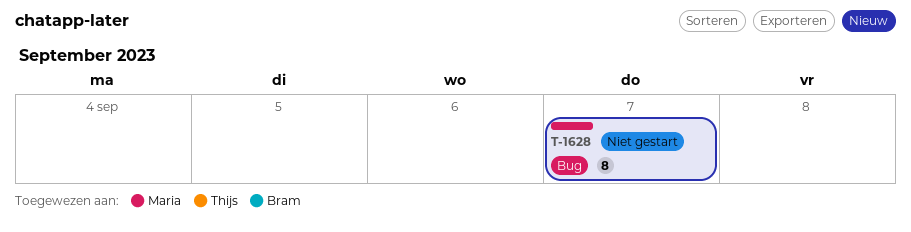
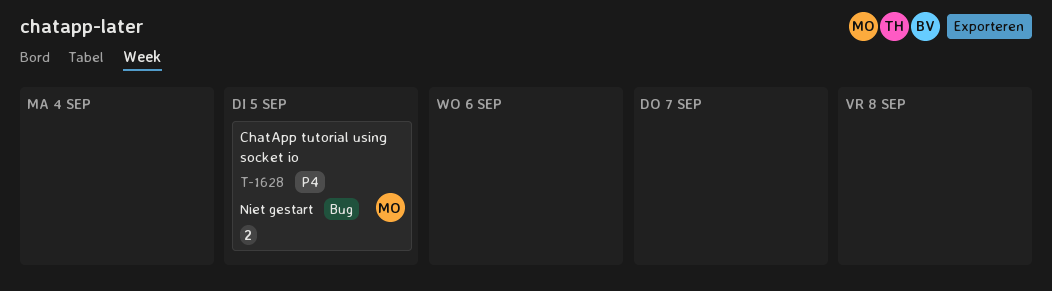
T-1628, estimate: 8 -> 2
T-1628, due: Sep 7 -> Sep 5

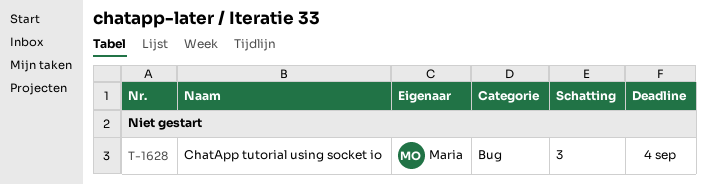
T-1628, estimate: 2 -> 3
T-1628, due: Sep 5 -> Sep 4

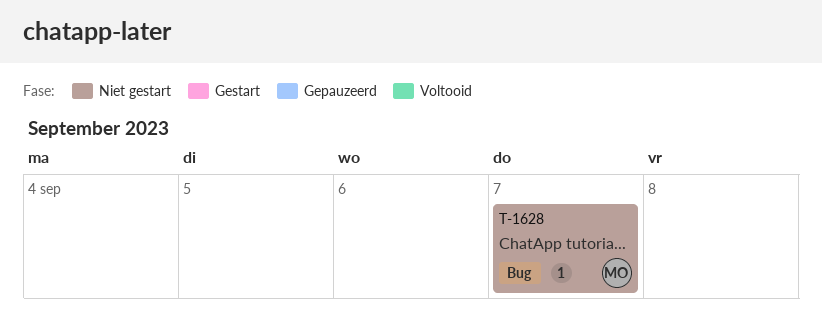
T-1628, estimate: 3 -> 1
T-1628, due: Sep 4 -> Sep 7

